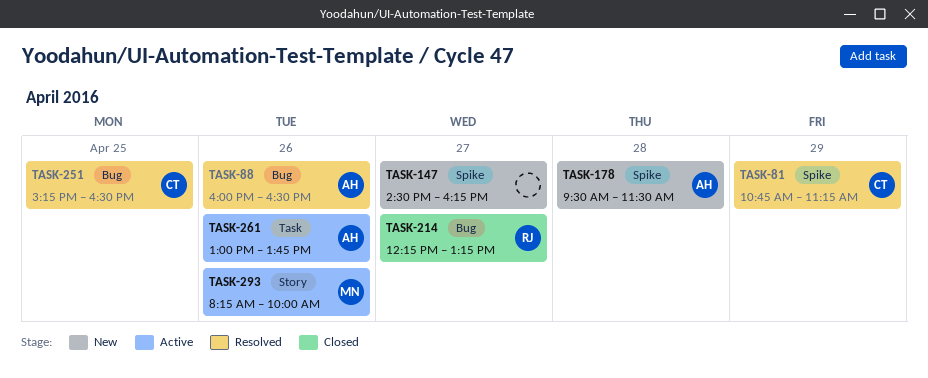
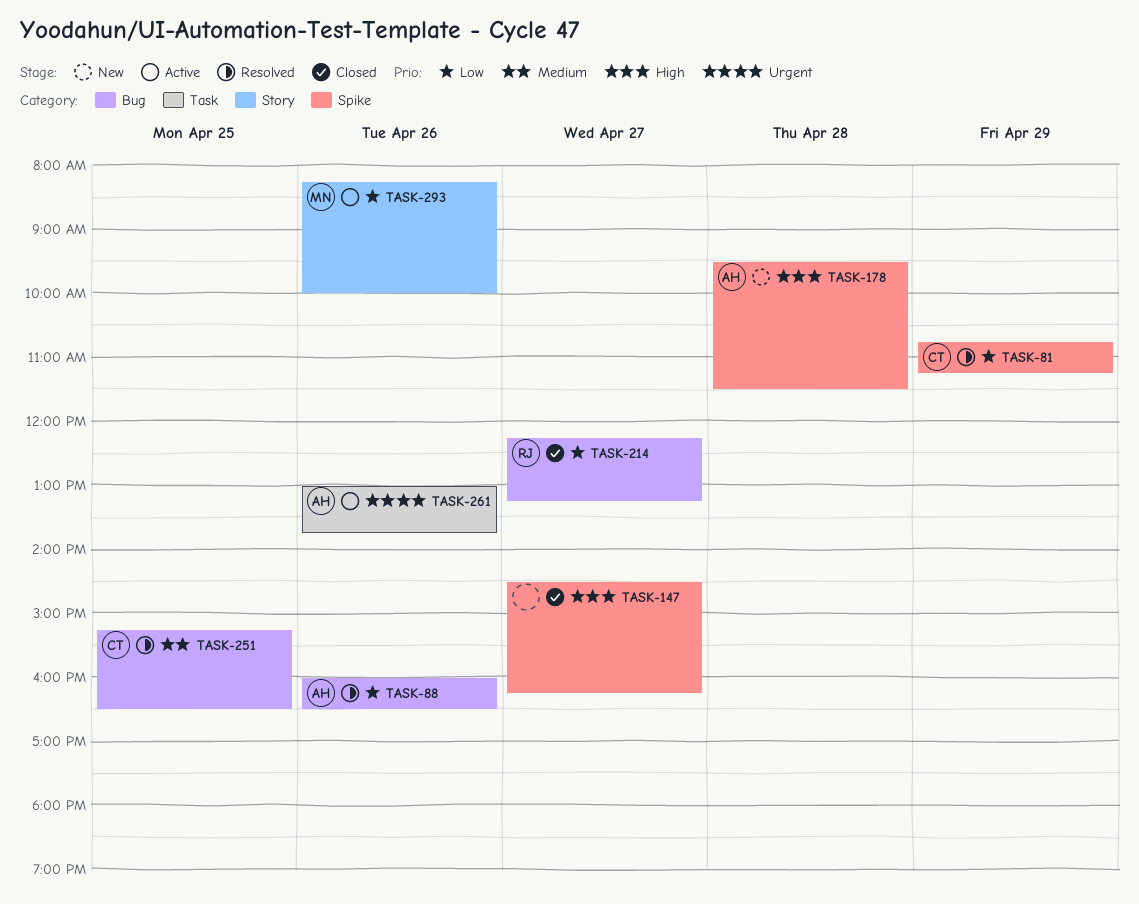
TASK-147, status: New -> Closed

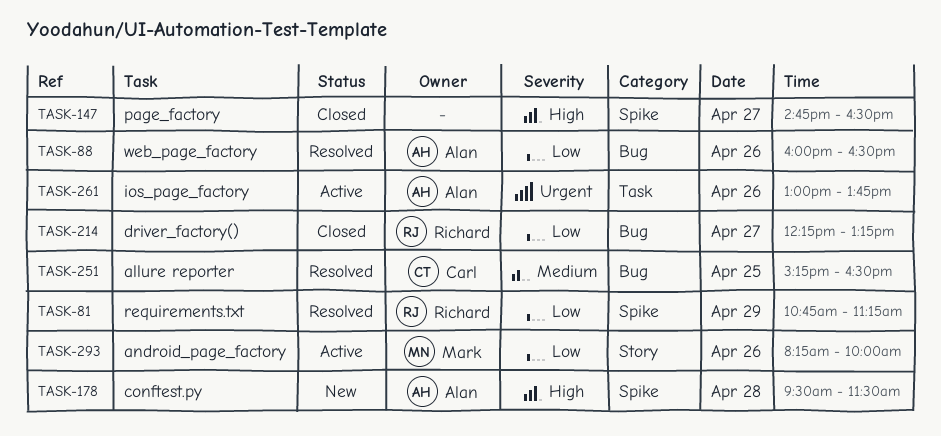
TASK-81, owner: Carl -> Richard
TASK-147, begins: 14:30 -> 14:45
TASK-147, ends: 16:15 -> 16:30

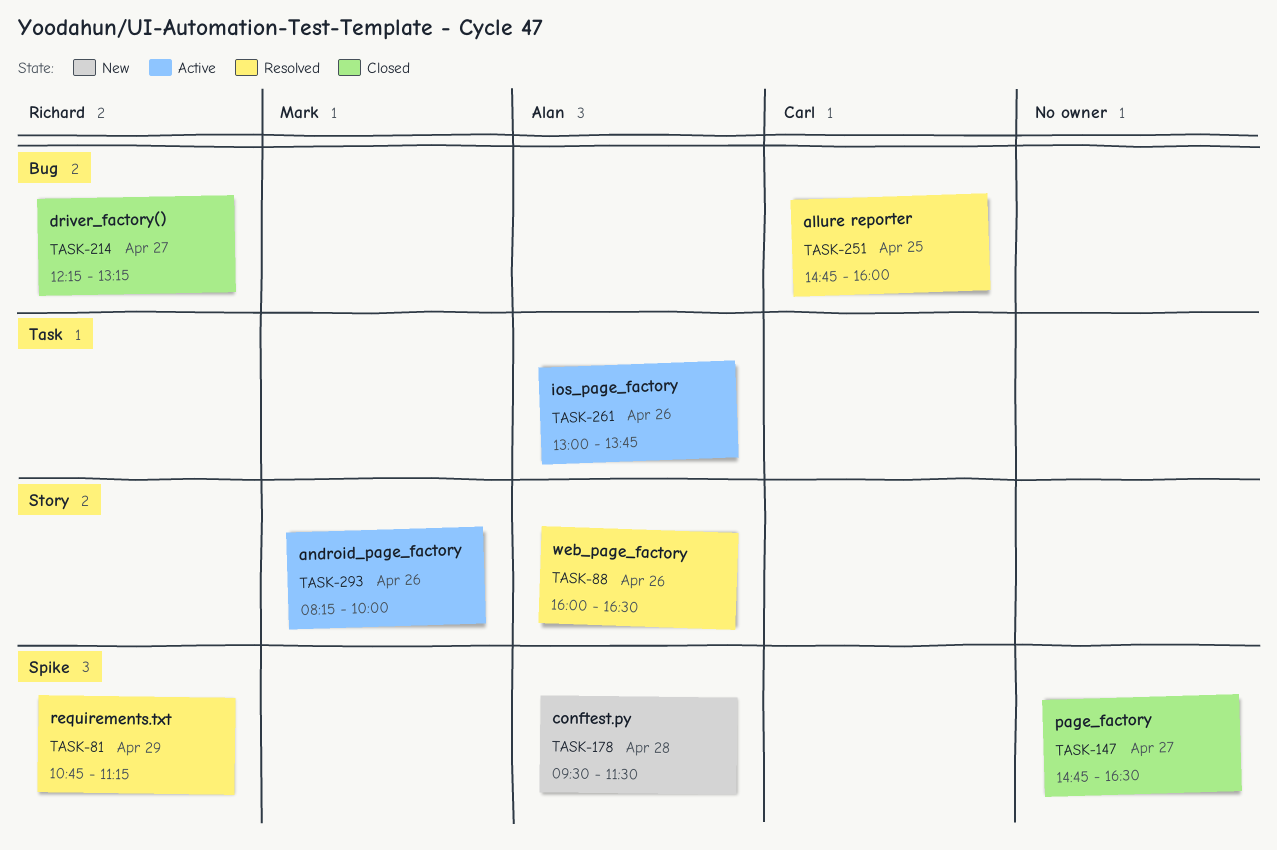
TASK-88, label: Bug -> Story
TASK-251, begins: 15:15 -> 14:45
TASK-251, ends: 16:30 -> 16:00

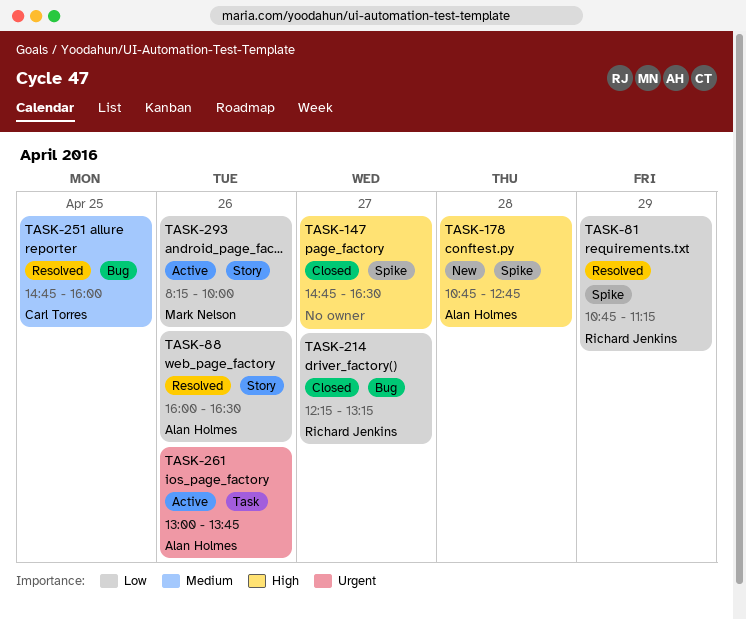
TASK-178, begins: 09:30 -> 10:45
TASK-178, ends: 11:30 -> 12:45

